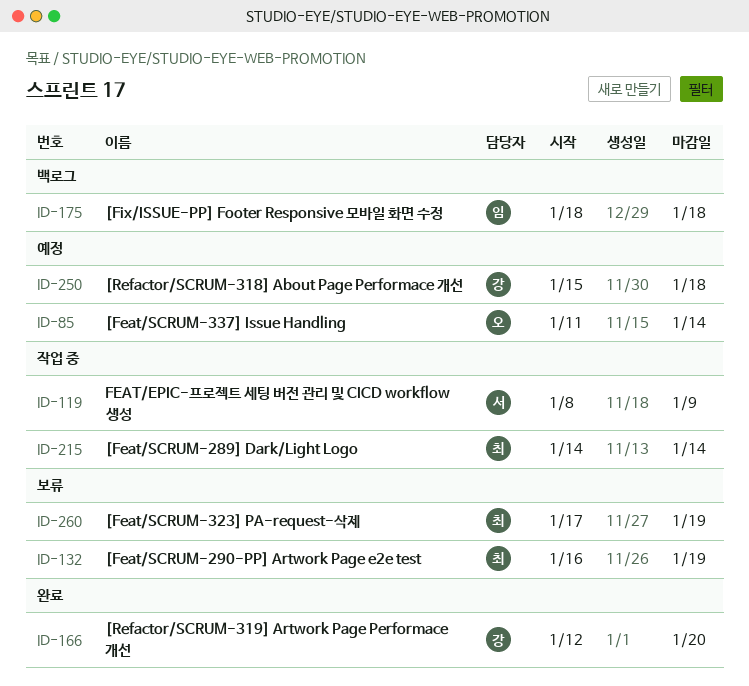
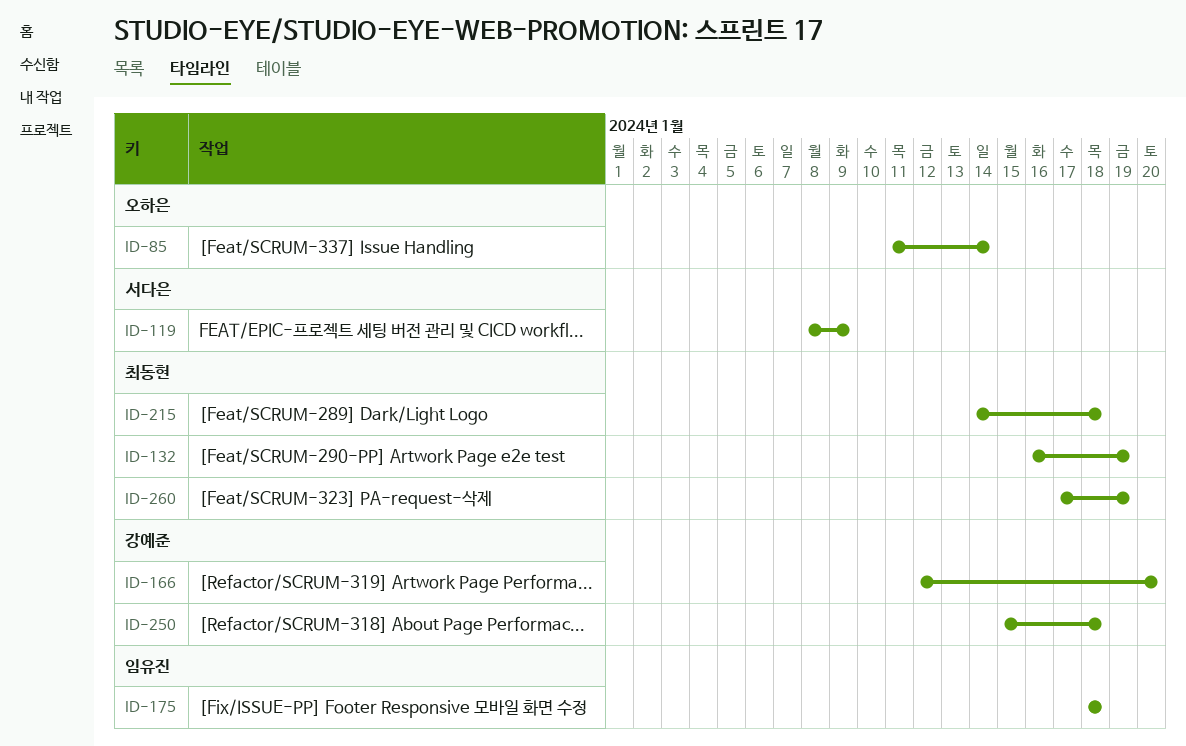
ID-215, due: Jan 14 -> Jan 18

